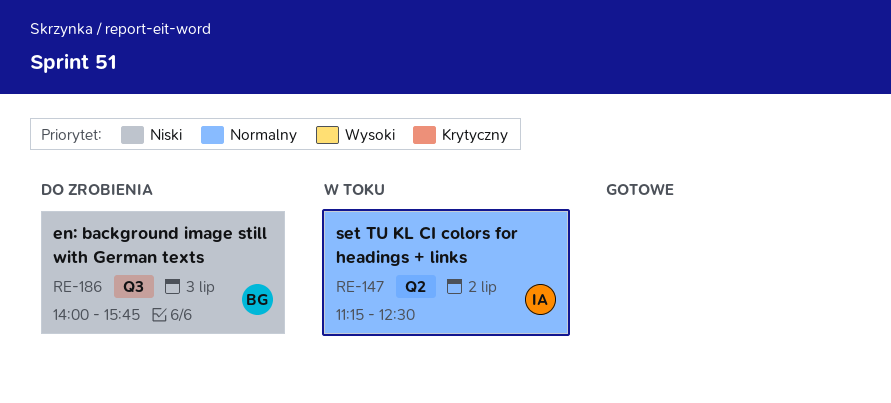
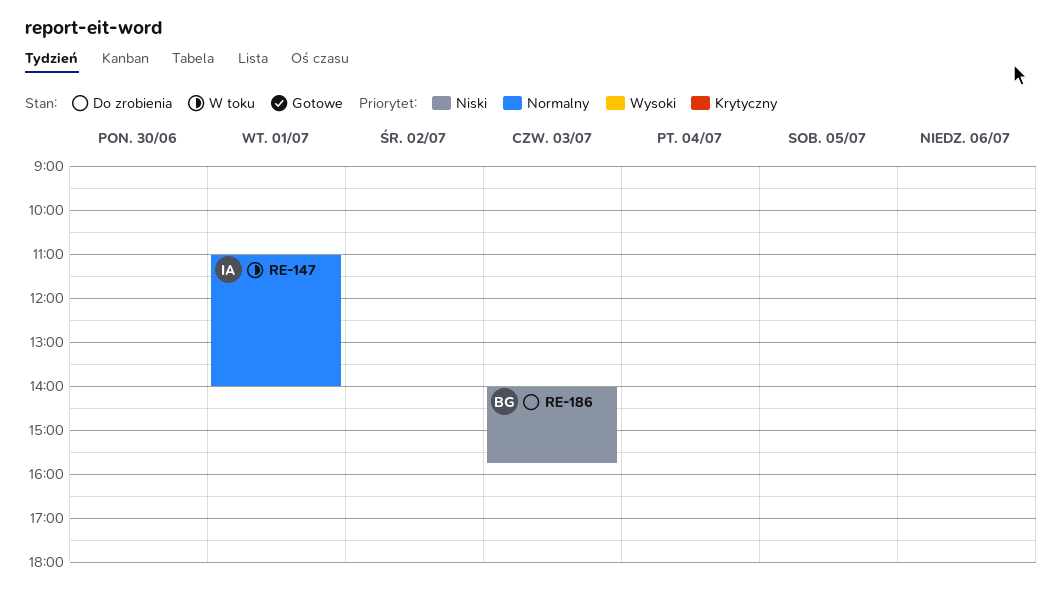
RE-147, day: Jul 2 -> Jul 1
RE-147, begins: 11:15 -> 11:00
RE-147, ends: 12:30 -> 14:00

